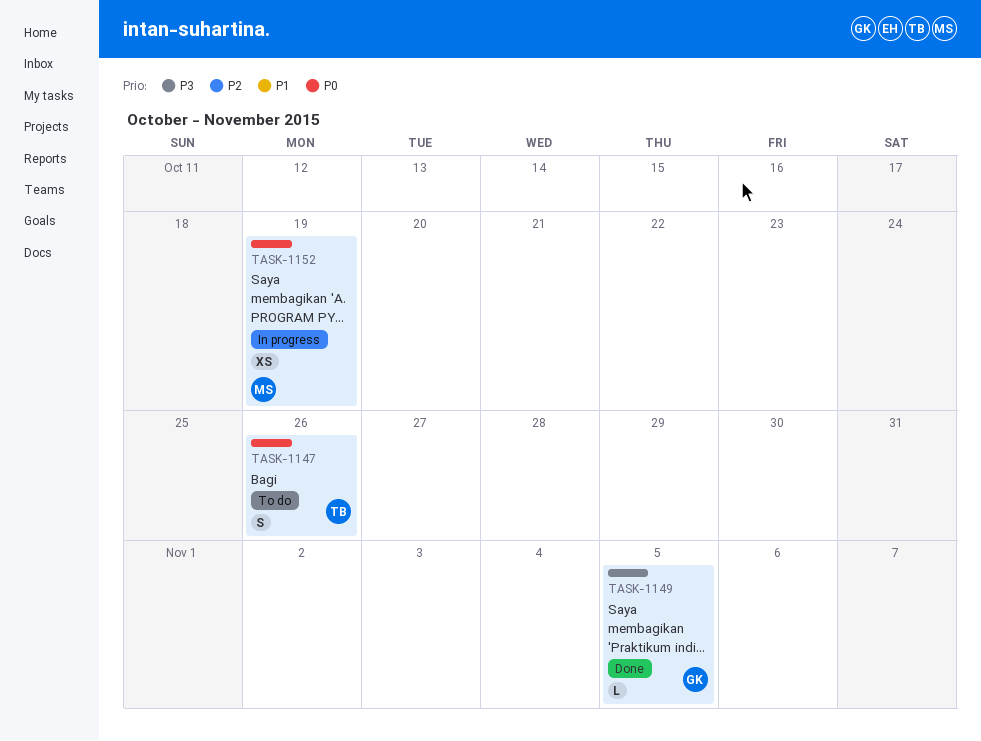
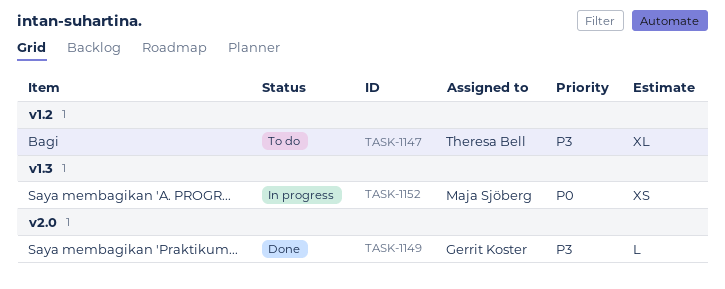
TASK-1147, priority: P0 -> P3
TASK-1147, estimate: S -> XL

